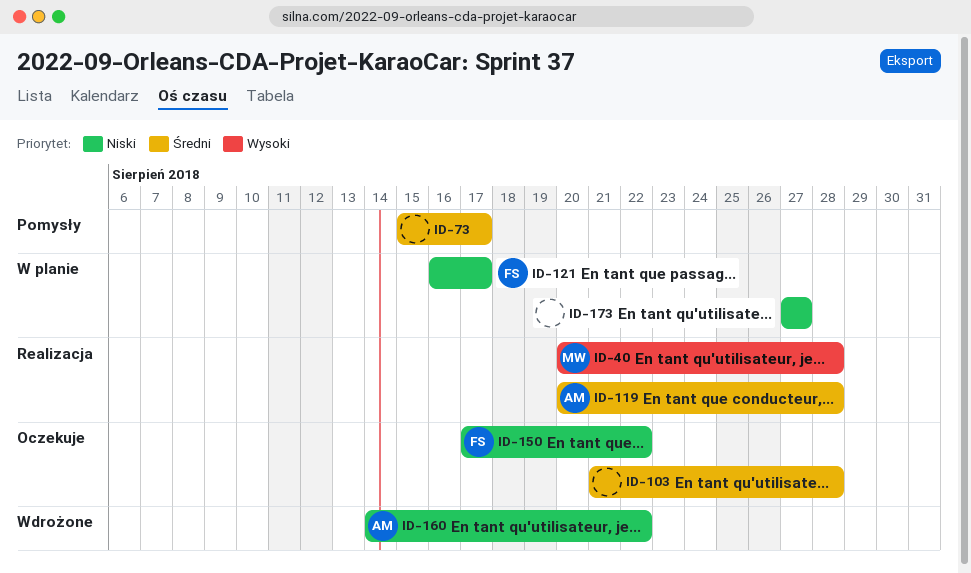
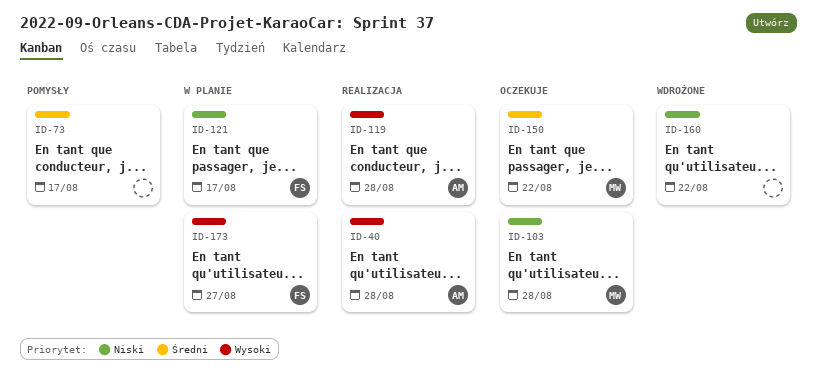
ID-40, owner: MW -> AM
ID-103, owner: none -> MW
ID-103, priority: Średni -> Niski
ID-119, priority: Średni -> Wysoki
ID-150, owner: FS -> MW
ID-150, priority: Niski -> Średni
ID-160, owner: AM -> none
ID-173, owner: none -> FS
ID-173, priority: Niski -> Wysoki

